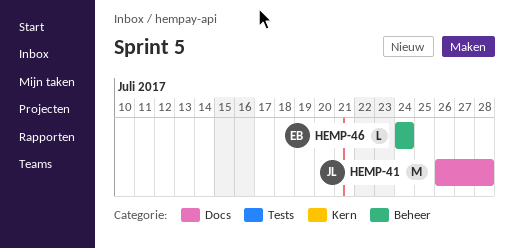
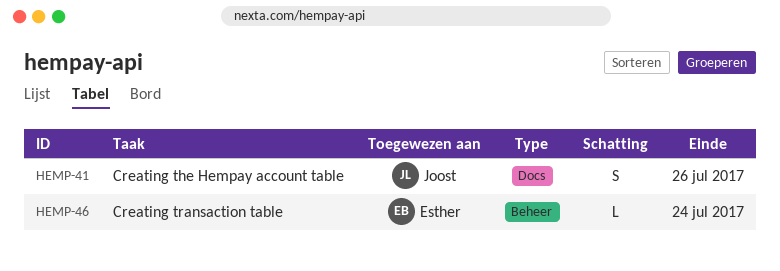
HEMP-41, estimate: M -> S
HEMP-41, due: Jul 28 -> Jul 26

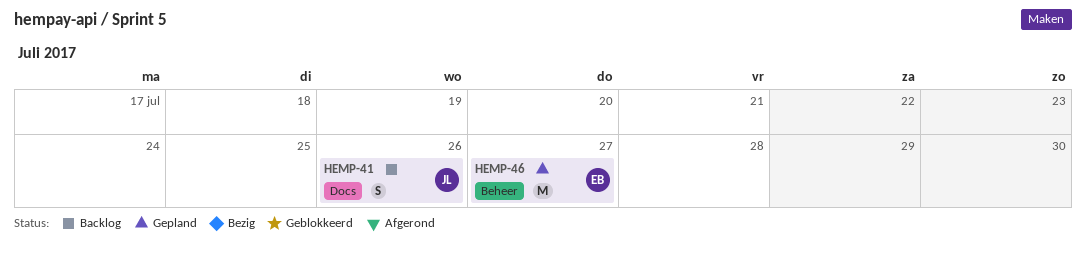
HEMP-46, estimate: L -> M
HEMP-46, due: Jul 24 -> Jul 27

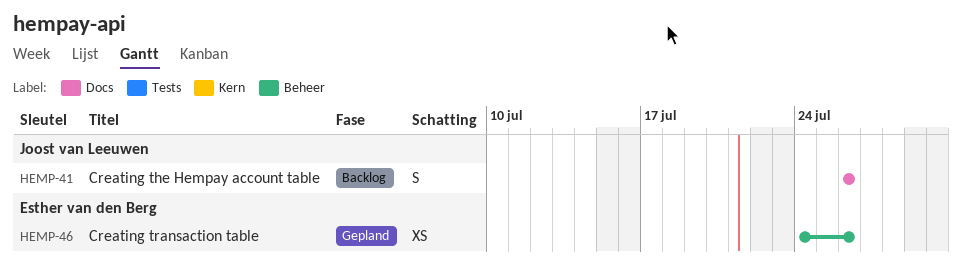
HEMP-46, estimate: M -> XS
HEMP-46, due: Jul 27 -> Jul 26

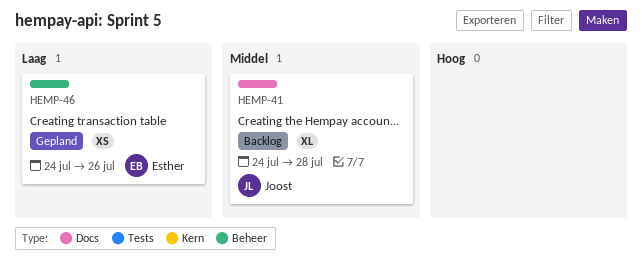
HEMP-41, estimate: S -> XL
HEMP-41, start: Jul 26 -> Jul 24
HEMP-41, due: Jul 26 -> Jul 28

